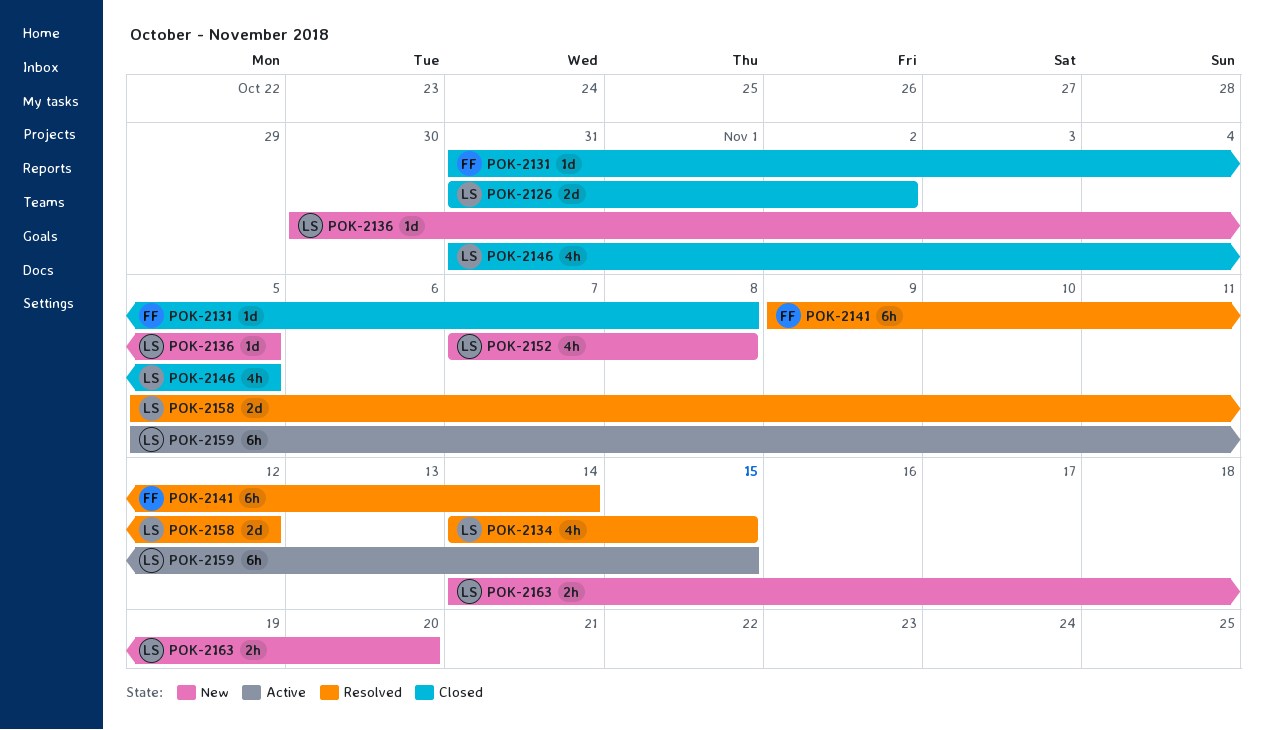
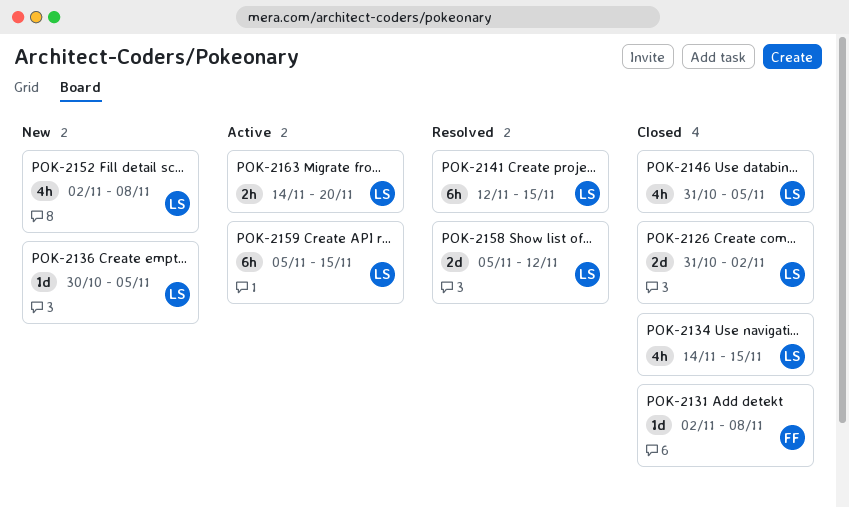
POK-2131, start: Oct 31 -> Nov 2
POK-2134, status: Resolved -> Closed
POK-2141, owner: FF -> LS
POK-2141, start: Nov 9 -> Nov 12
POK-2141, due: Nov 14 -> Nov 15
POK-2152, start: Nov 7 -> Nov 2
POK-2163, status: New -> Active

